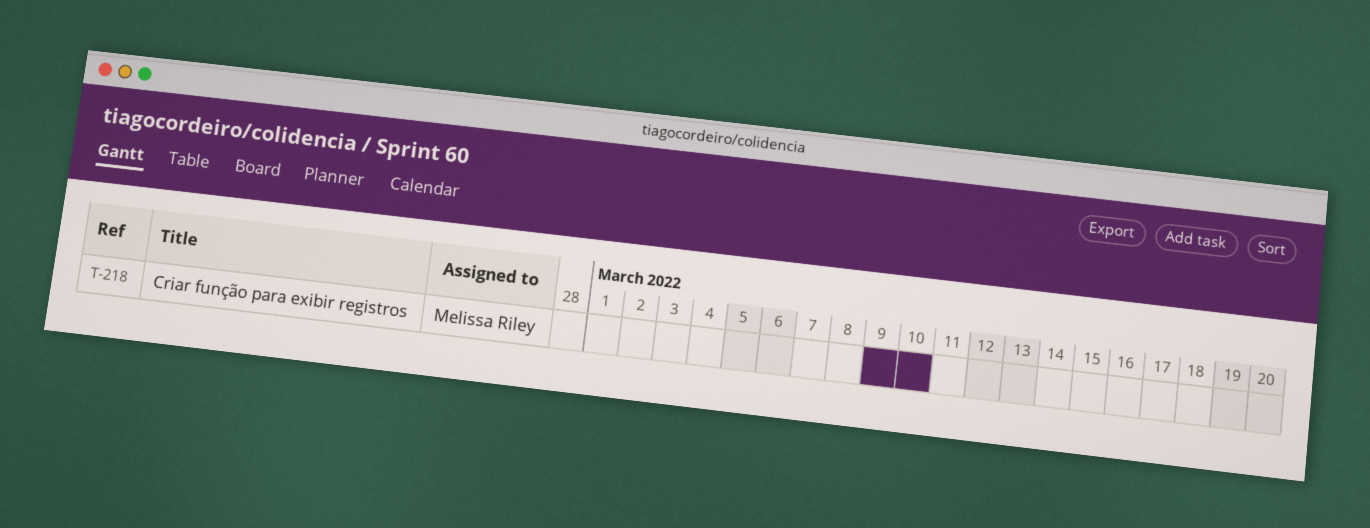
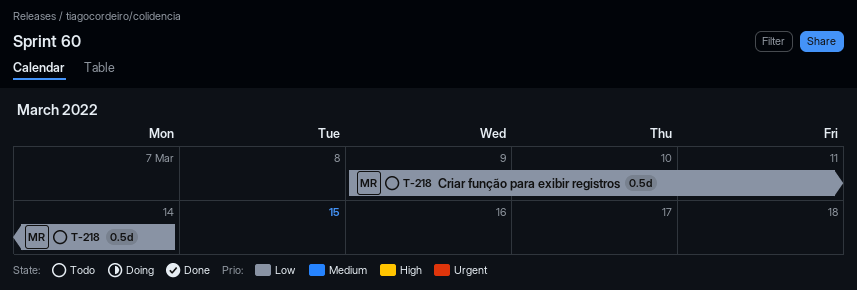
T-218, due: Mar 10 -> Mar 14

